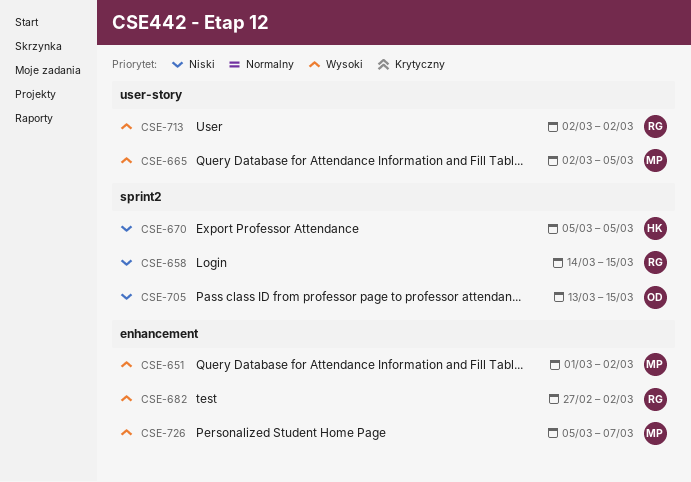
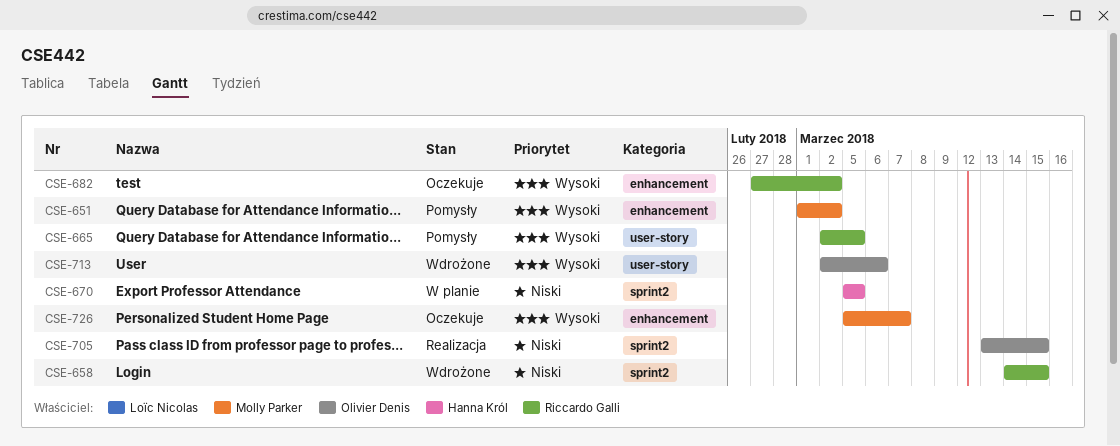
CSE-665, owner: Molly Parker -> Riccardo Galli
CSE-713, owner: Riccardo Galli -> Olivier Denis
CSE-713, due: Mar 2 -> Mar 6

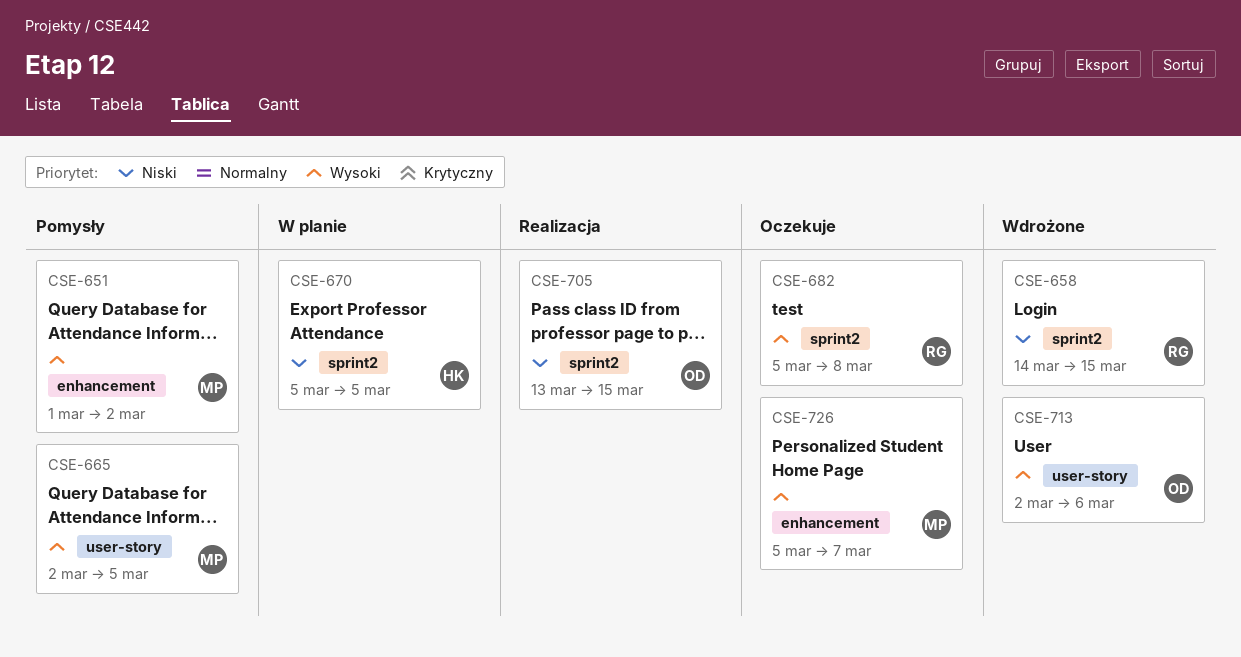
CSE-665, owner: Riccardo Galli -> Molly Parker
CSE-682, label: enhancement -> sprint2
CSE-682, start: Feb 27 -> Mar 5
CSE-682, due: Mar 2 -> Mar 8

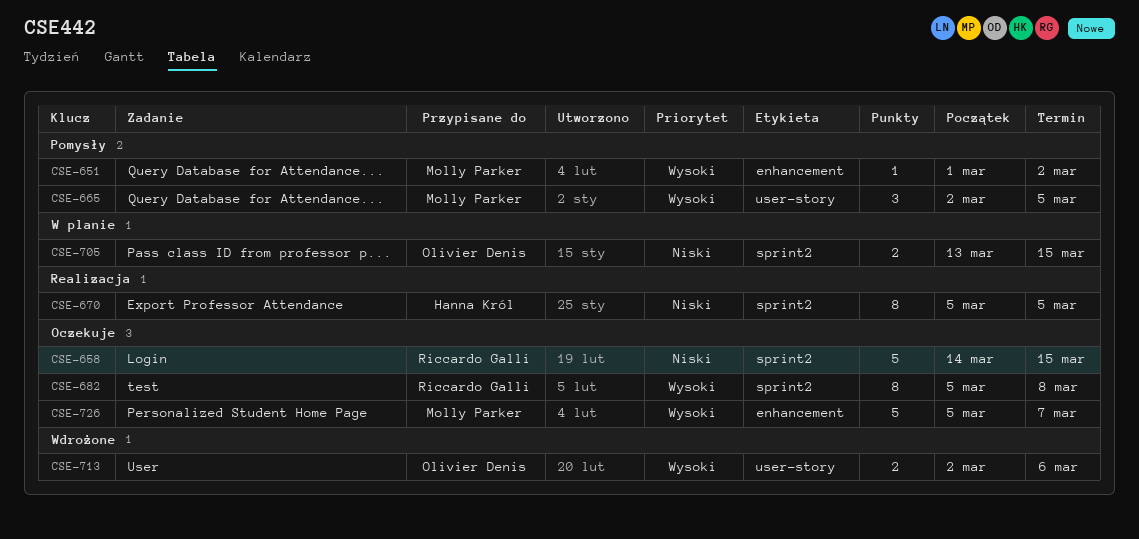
CSE-658, status: Wdrożone -> Oczekuje
CSE-670, status: W planie -> Realizacja
CSE-705, status: Realizacja -> W planie

